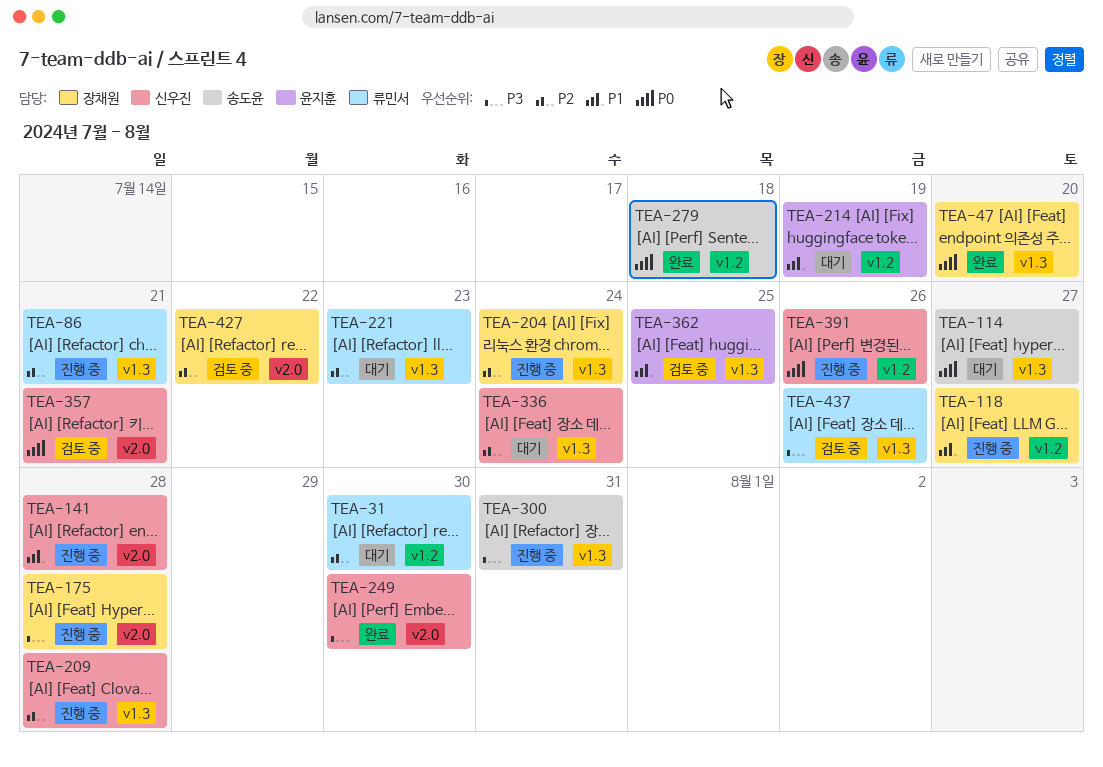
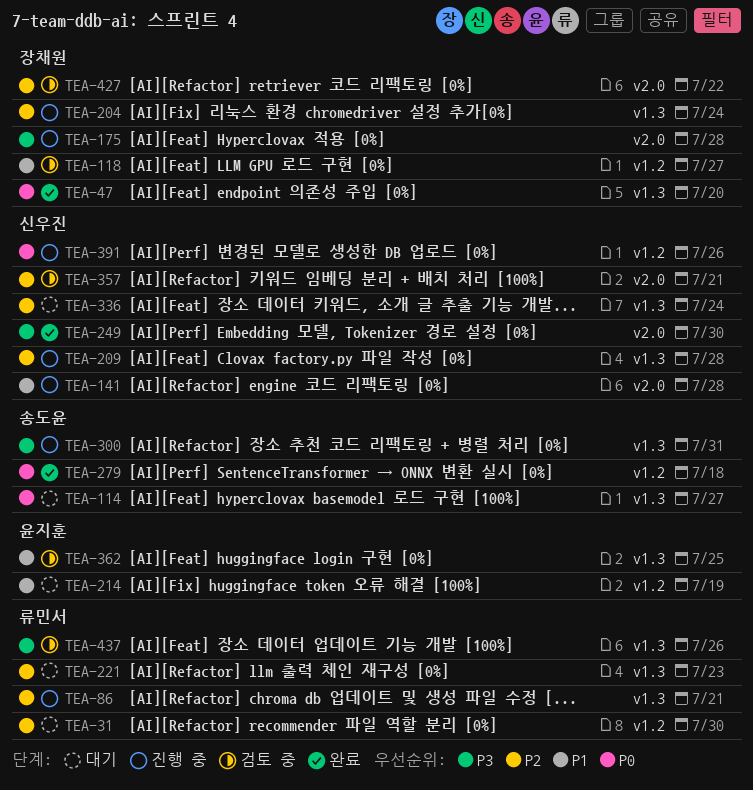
TEA-118, status: 진행 중 -> 검토 중
TEA-357, priority: P0 -> P2

